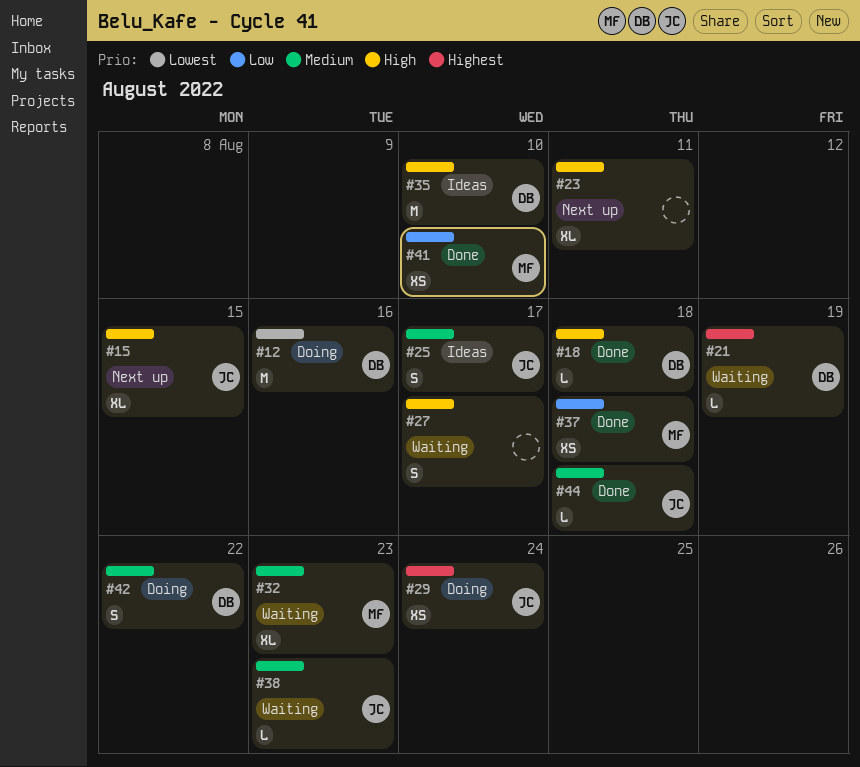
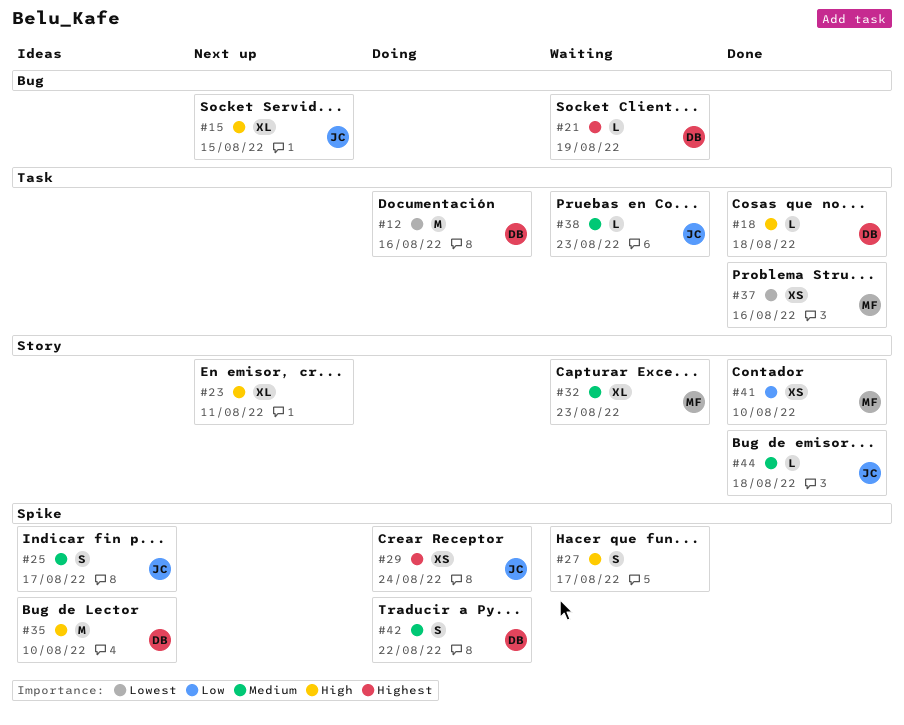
#37, priority: Low -> Lowest
#37, due: Aug 18 -> Aug 16

